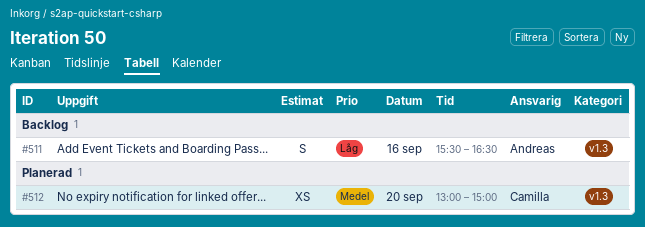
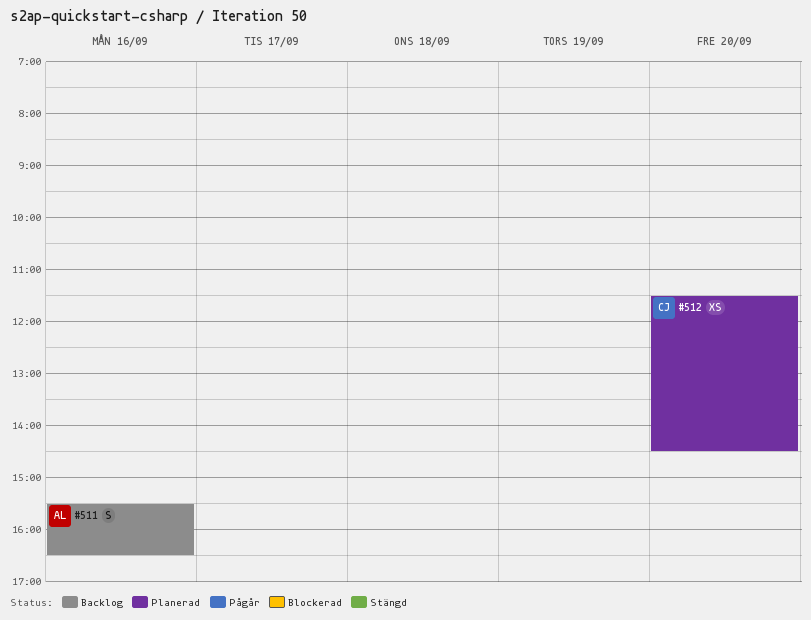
#512, begins: 13:00 -> 11:30
#512, ends: 15:00 -> 14:30

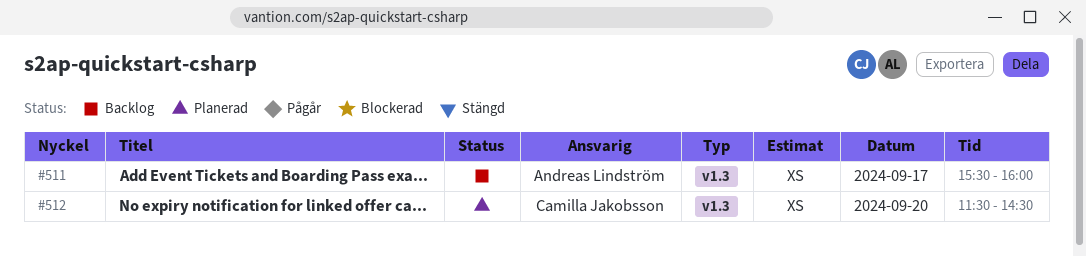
#511, estimate: S -> XS
#511, day: Sep 16 -> Sep 17
#511, ends: 16:30 -> 16:00

